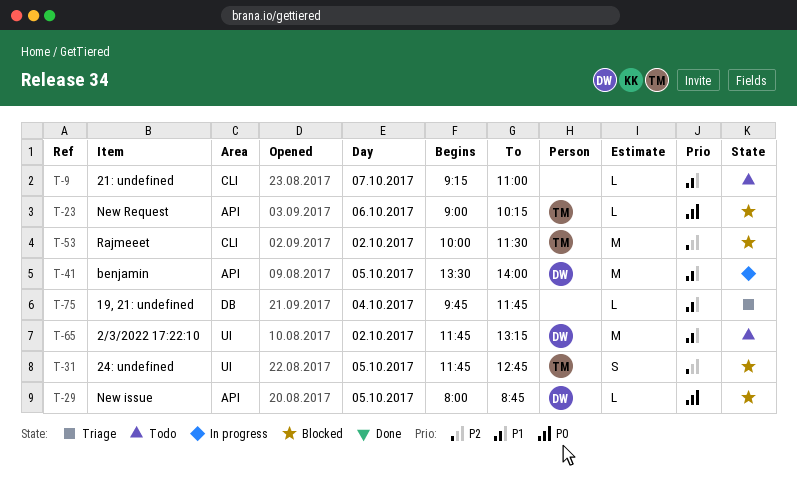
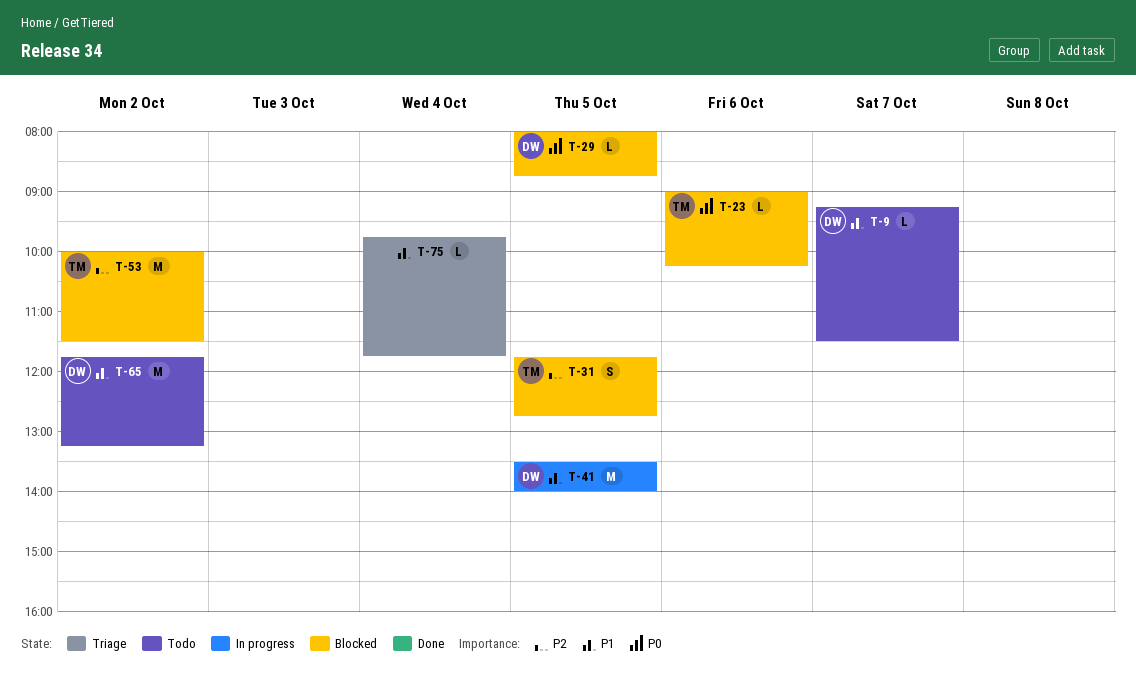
T-9, owner: none -> DW
T-9, ends: 11:00 -> 11:30

